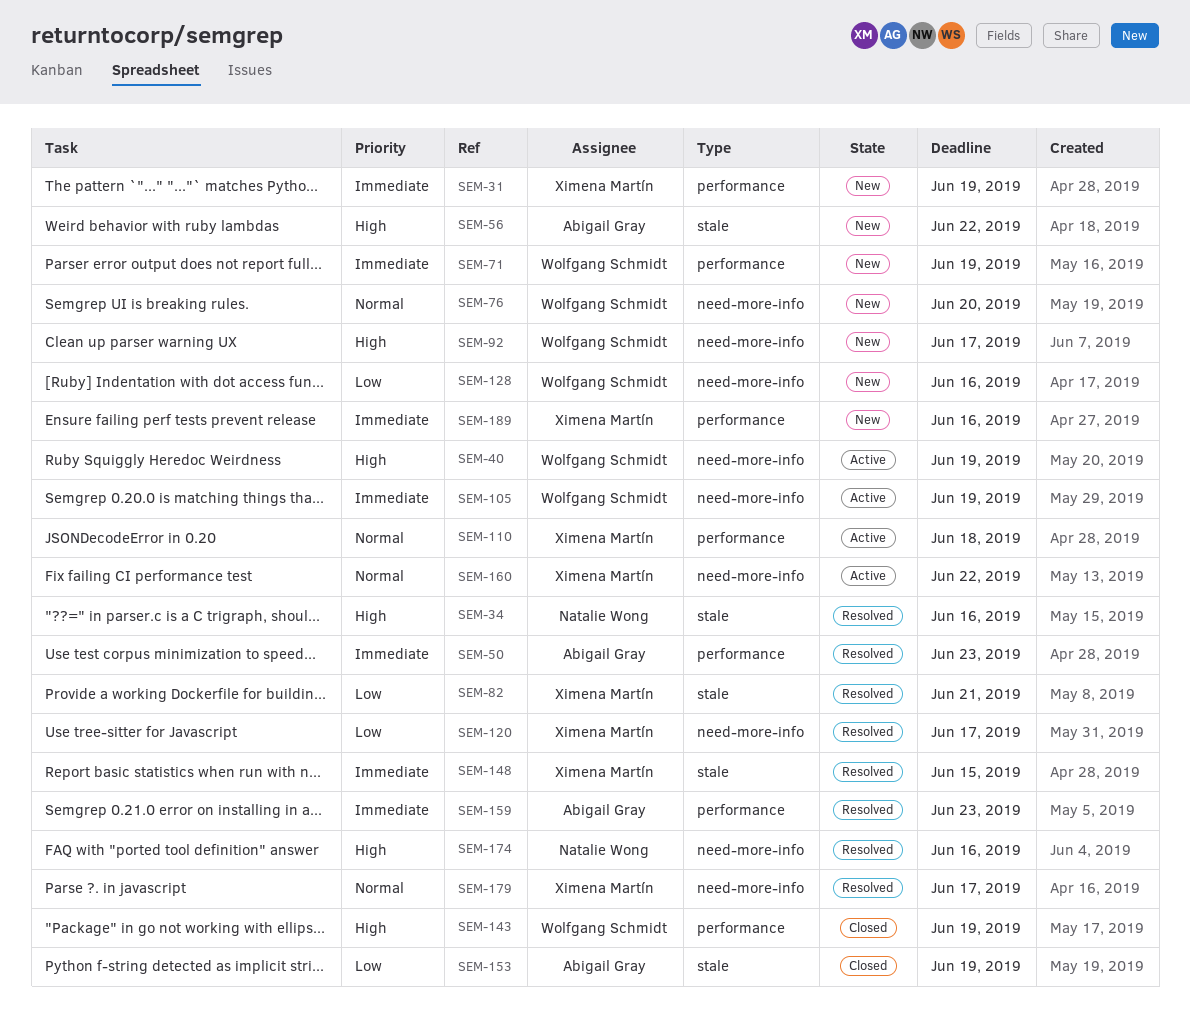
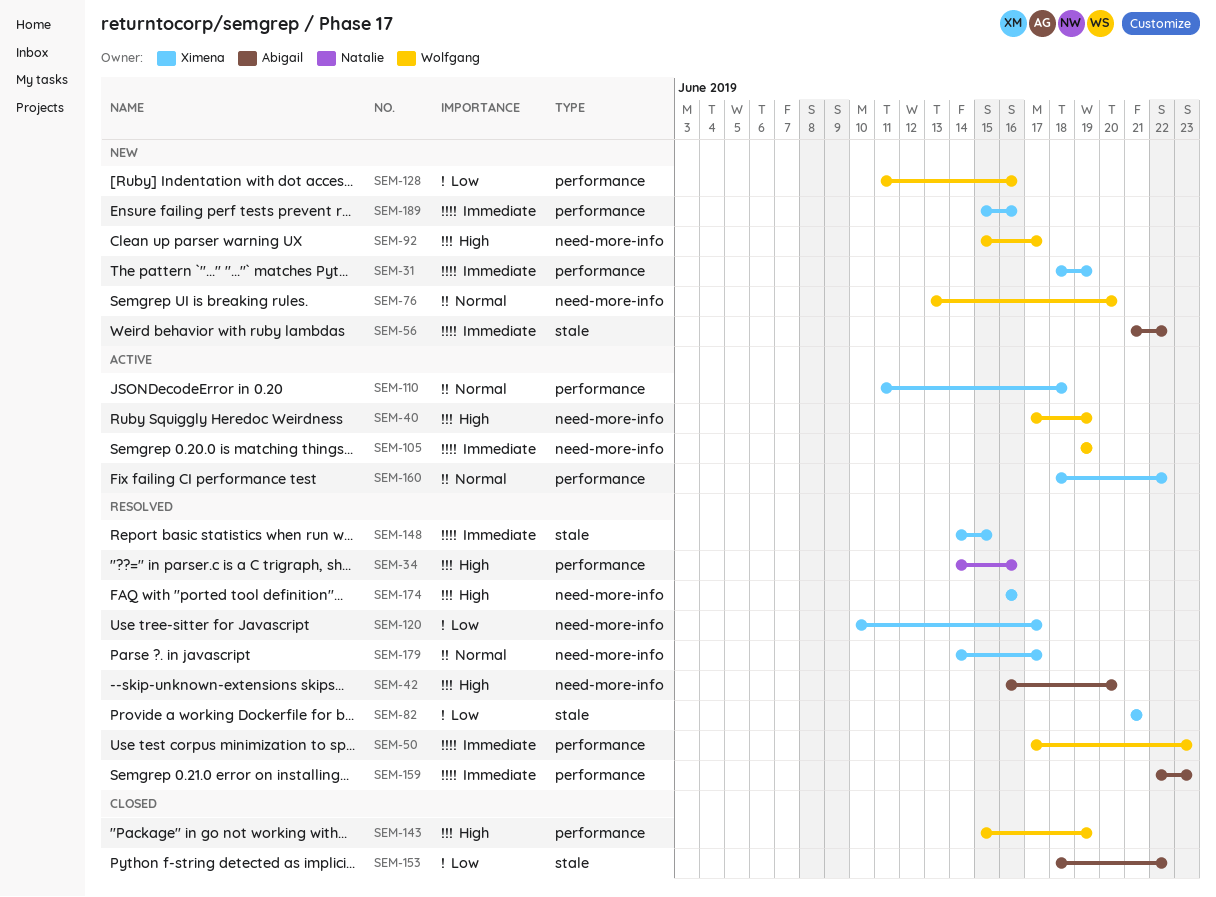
SEM-34, label: stale -> performance
SEM-42: none -> present
SEM-50, owner: Abigail Gray -> Wolfgang Schmidt
SEM-56, priority: High -> Immediate
SEM-71: present -> none
SEM-128, label: need-more-info -> performance
SEM-153, due: Jun 19 -> Jun 22
SEM-160, label: need-more-info -> performance
SEM-174, owner: Natalie Wong -> Ximena Martín

